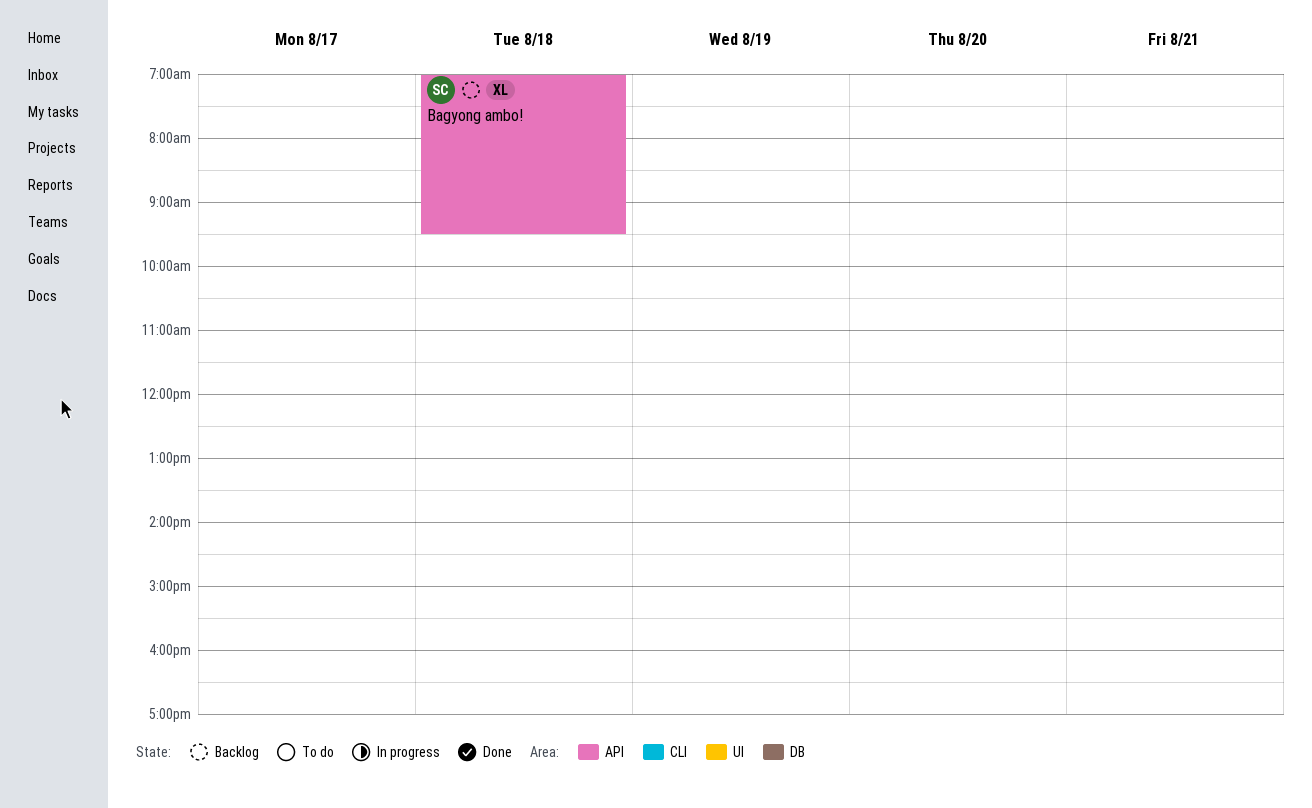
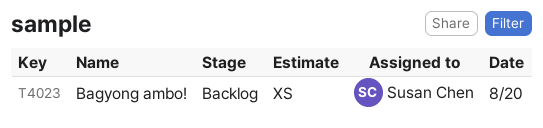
Bagyong ambo!, estimate: XL -> XS
Bagyong ambo!, day: Aug 18 -> Aug 20

